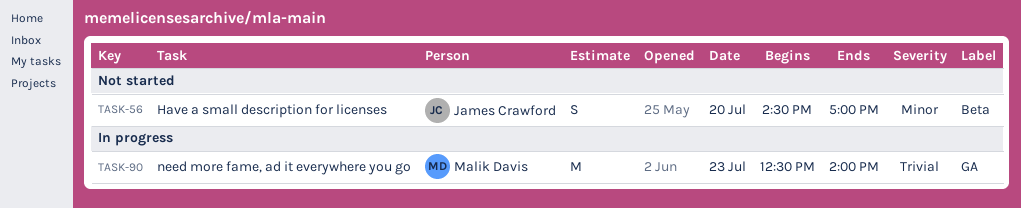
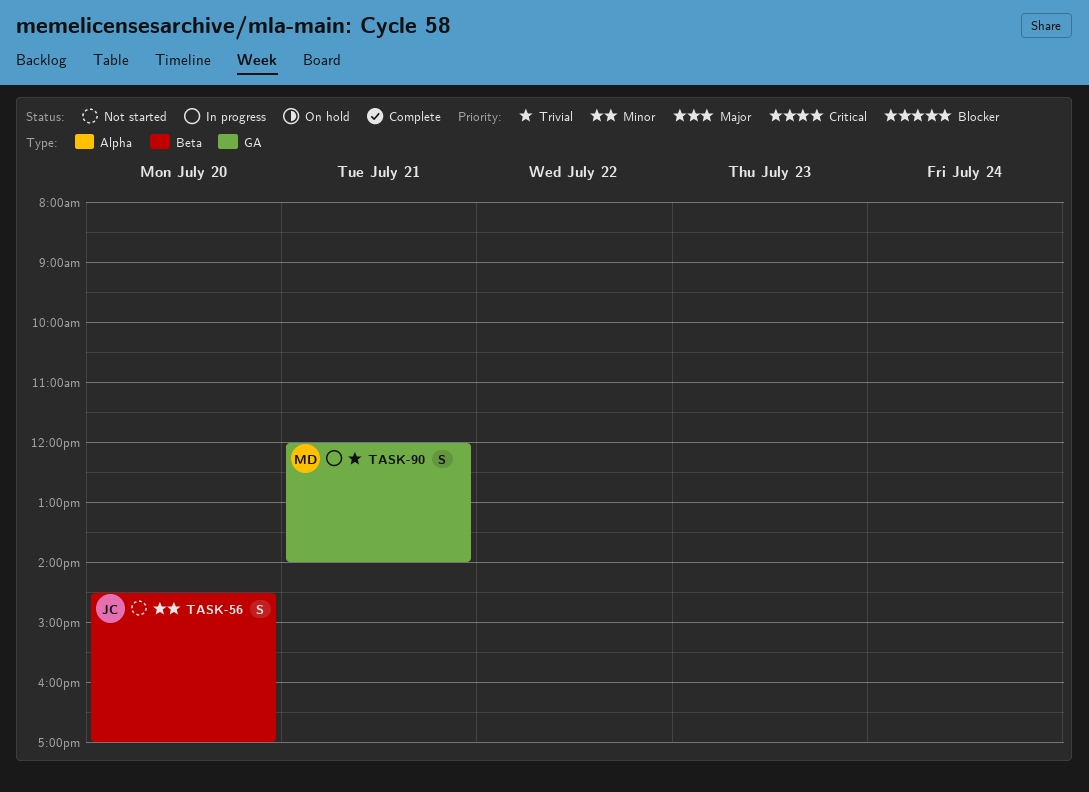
TASK-90, estimate: M -> S
TASK-90, day: Jul 23 -> Jul 21
TASK-90, begins: 12:30 -> 12:00

